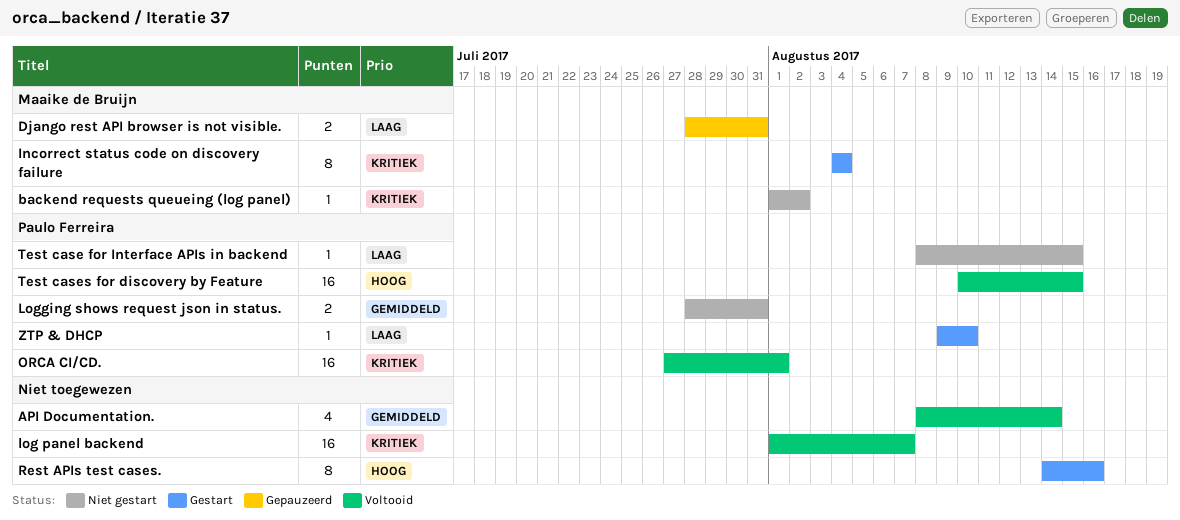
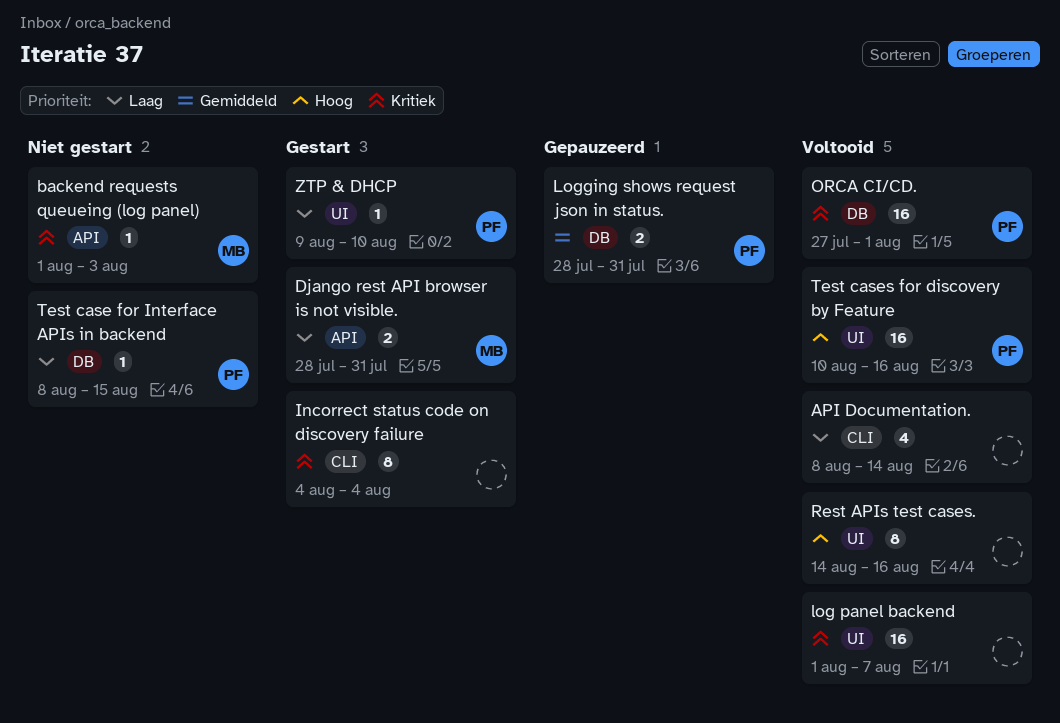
API Documentation., priority: Gemiddeld -> Laag
backend requests queueing (log panel), due: Aug 2 -> Aug 3
Django rest API browser is not visible., status: Gepauzeerd -> Gestart
Incorrect status code on discovery failure, owner: Maaike de Bruijn -> none
Logging shows request json in status., status: Niet gestart -> Gepauzeerd
Rest APIs test cases., status: Gestart -> Voltooid
Test cases for discovery by Feature, due: Aug 15 -> Aug 16

